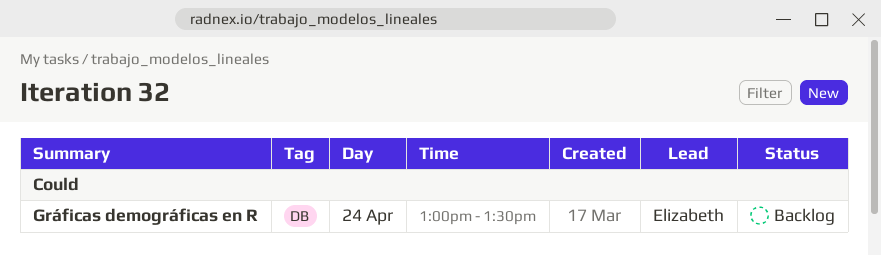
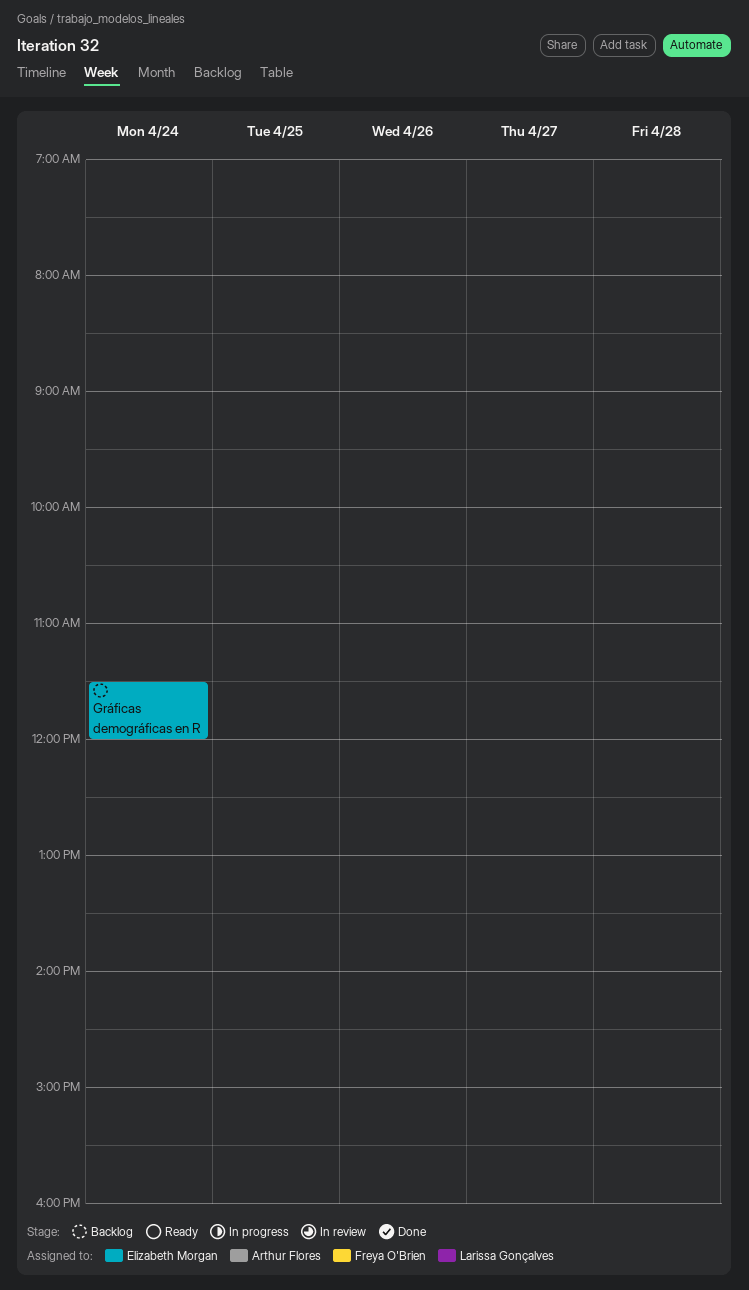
Gráficas demográficas en R, begins: 13:00 -> 11:30
Gráficas demográficas en R, ends: 13:30 -> 12:00

